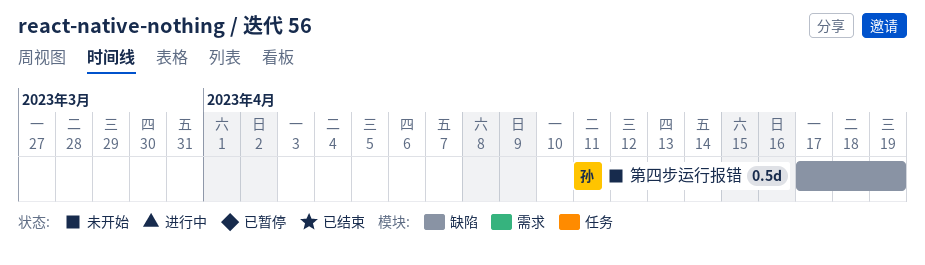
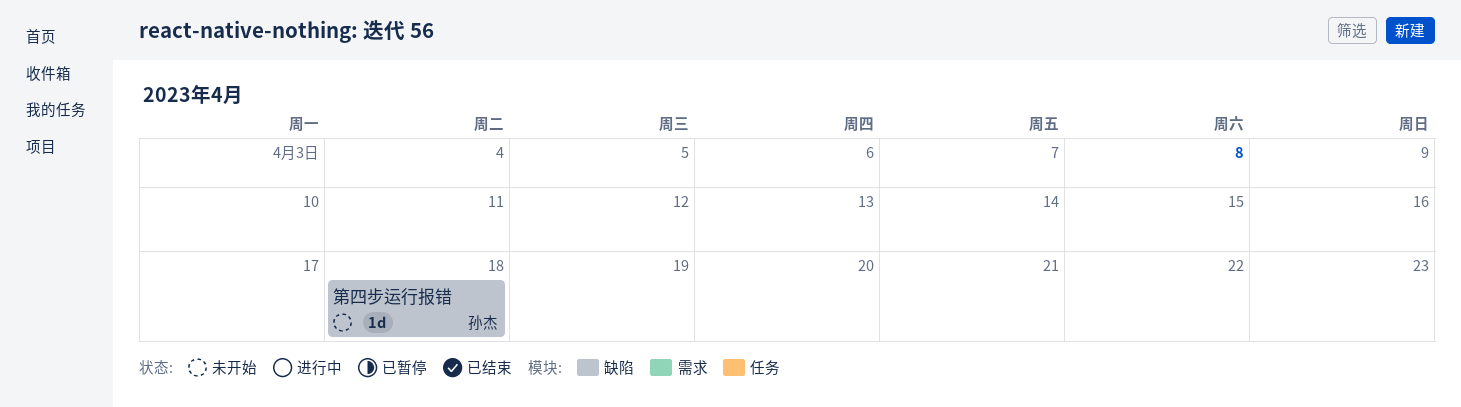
第四步运行报错, estimate: 0.5d -> 1d
第四步运行报错, due: Apr 19 -> Apr 18

